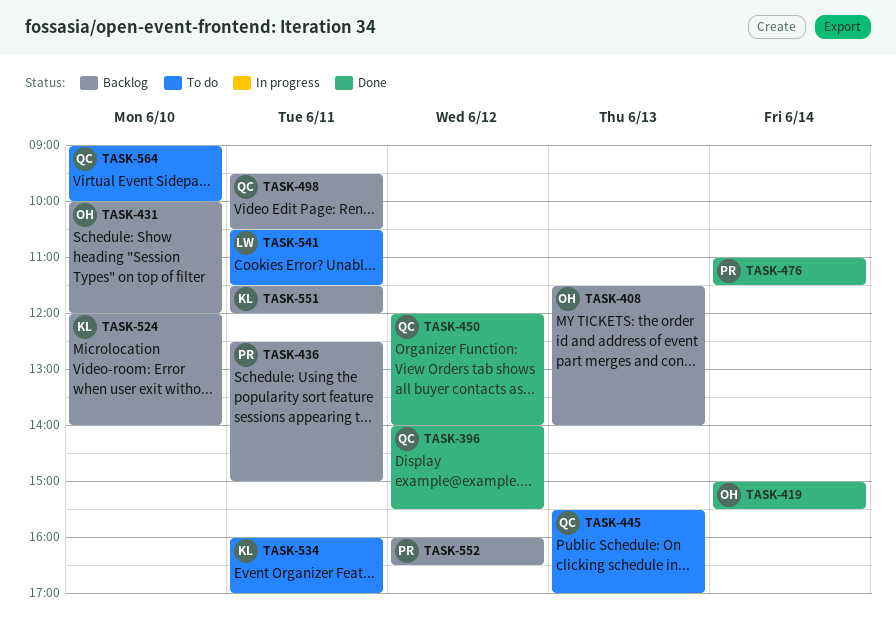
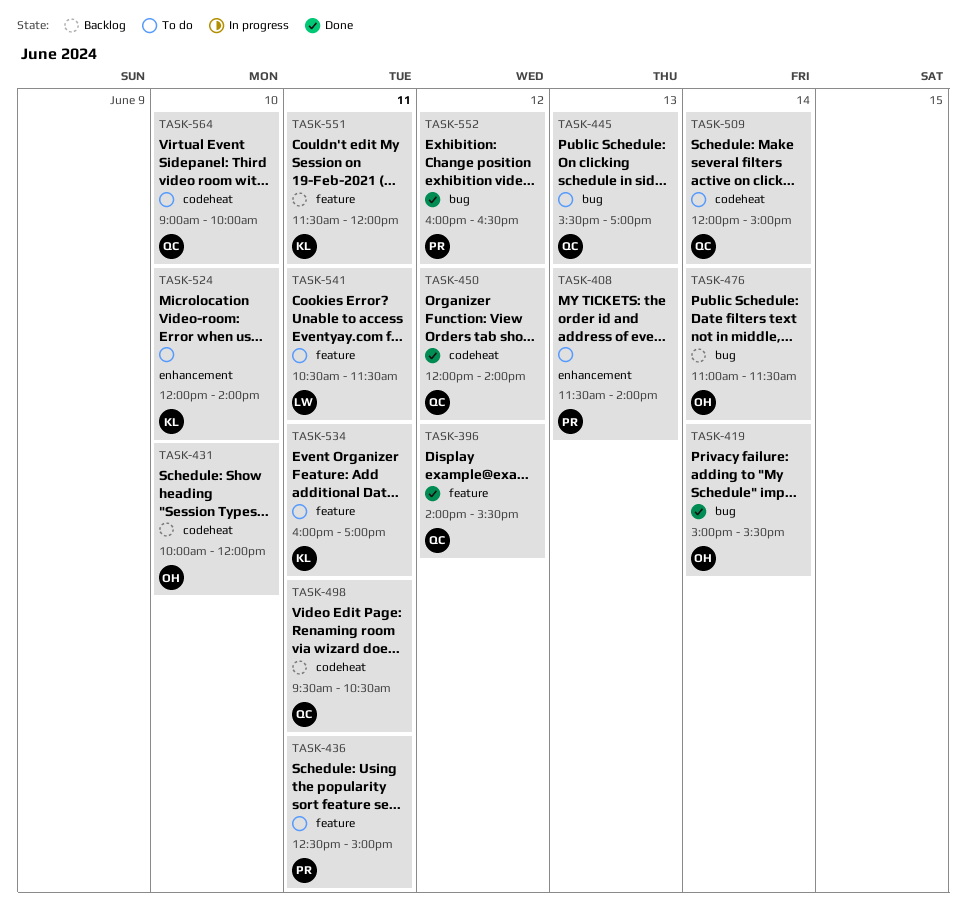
TASK-408, status: Backlog -> To do
TASK-408, owner: OH -> PR
TASK-436, status: Backlog -> To do
TASK-476, status: Done -> Backlog
TASK-476, owner: PR -> OH
TASK-509: none -> present
TASK-524, status: Backlog -> To do
TASK-552, status: Backlog -> Done

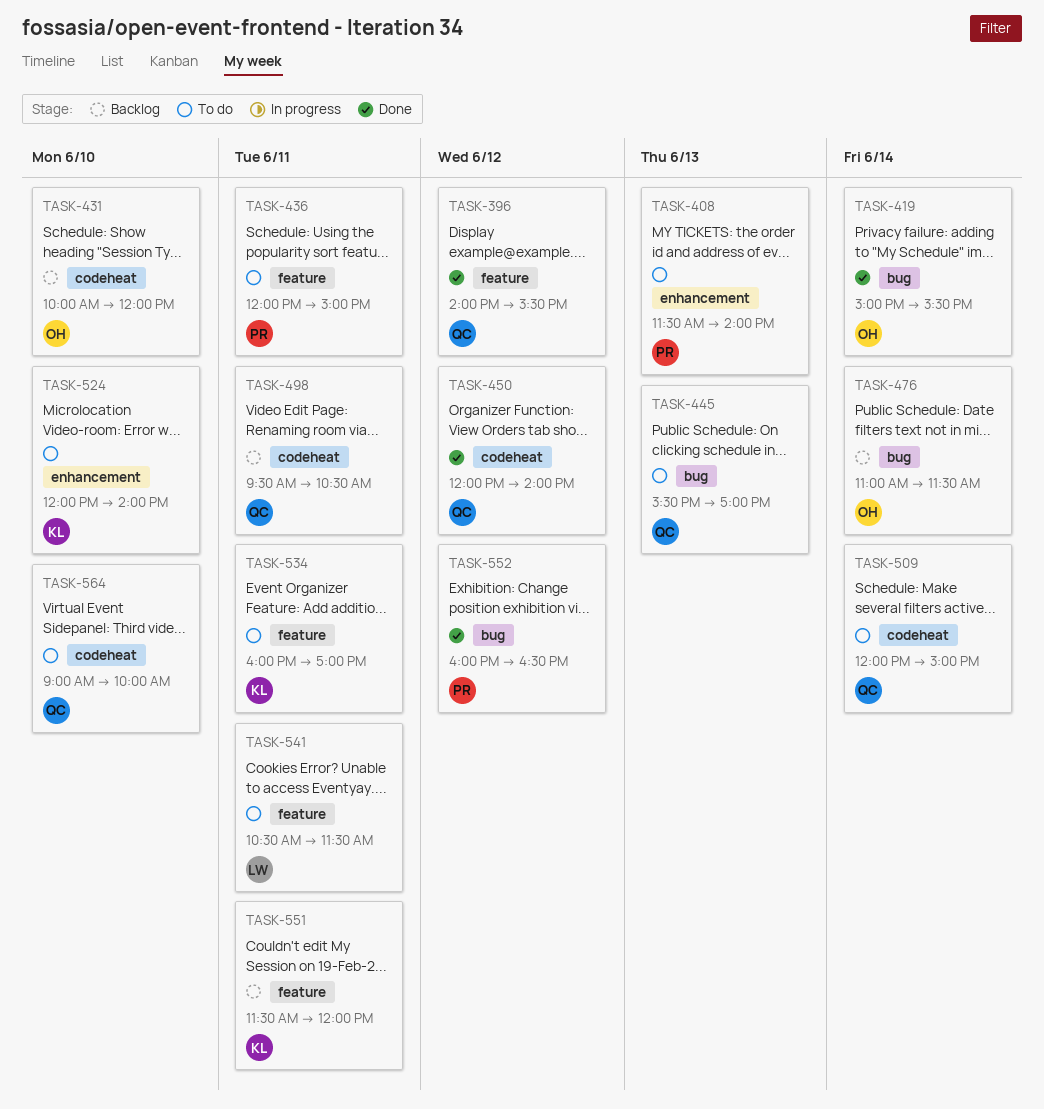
TASK-436, begins: 12:30 -> 12:00

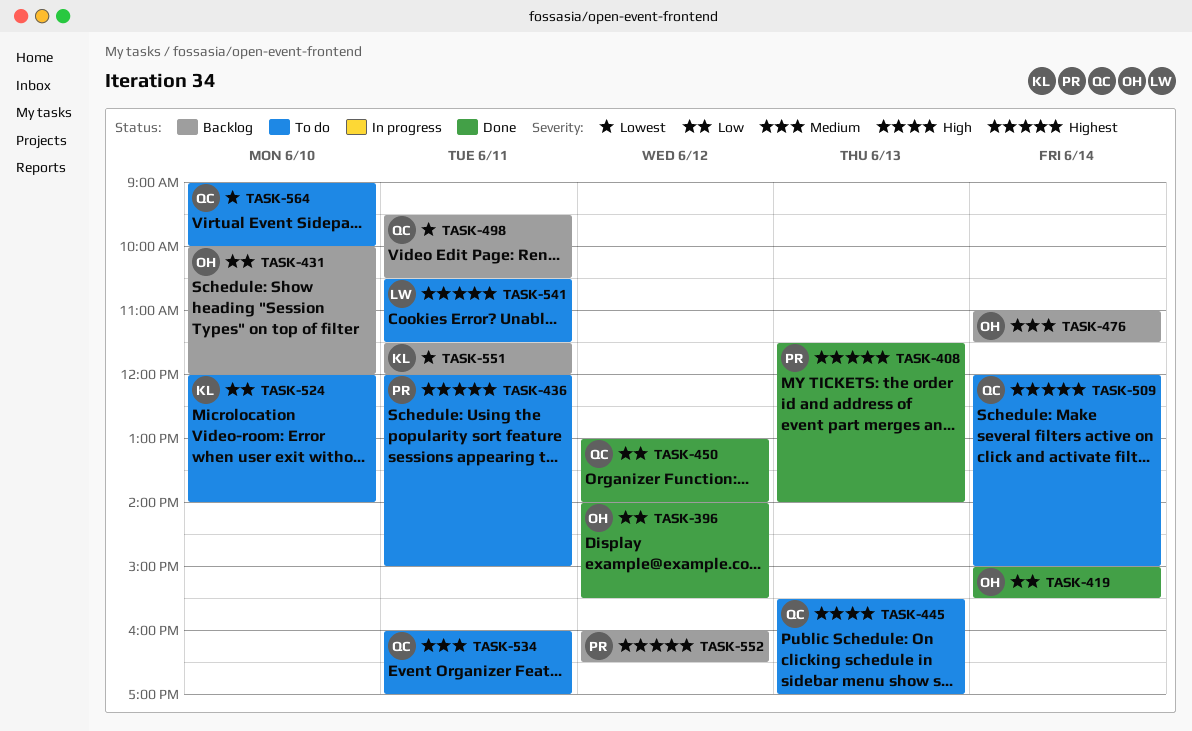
TASK-396, owner: QC -> OH
TASK-408, status: To do -> Done
TASK-450, begins: 12:00 -> 13:00
TASK-534, owner: KL -> QC
TASK-552, status: Done -> Backlog

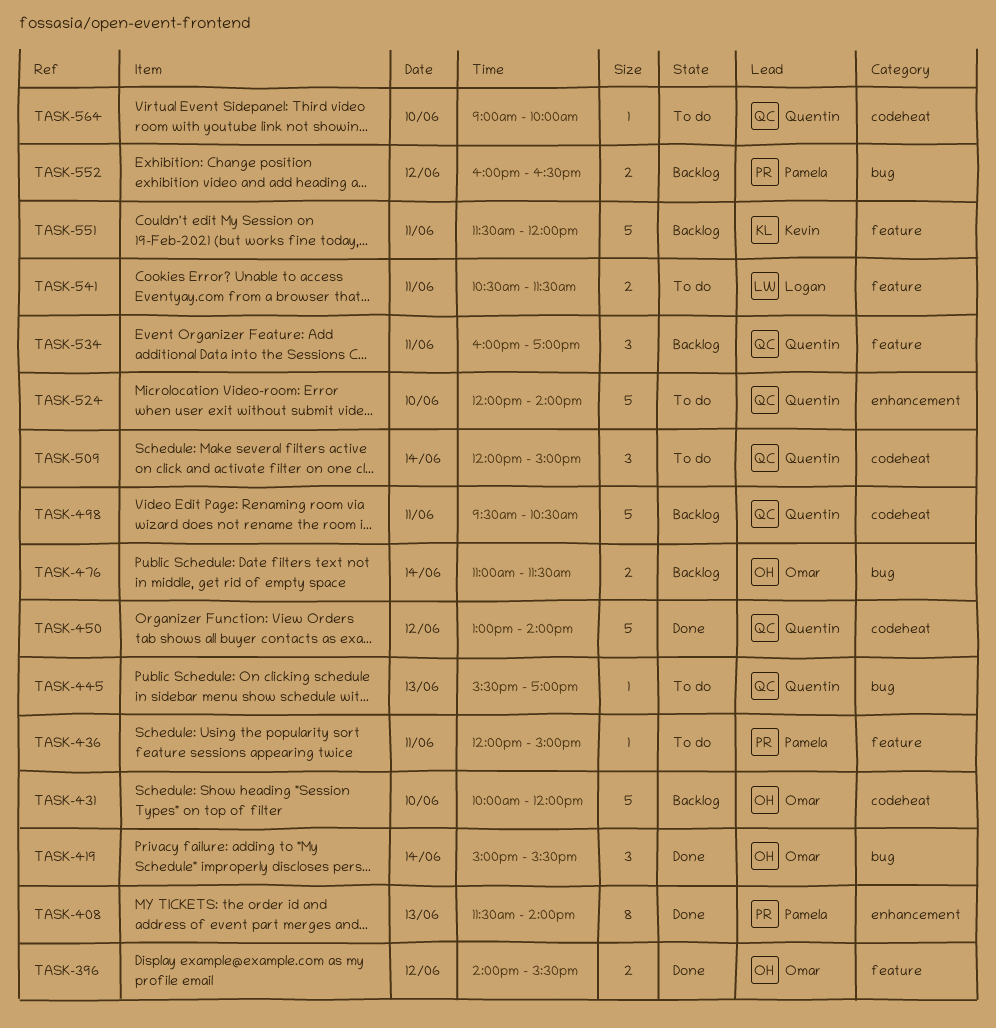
TASK-524, owner: Kevin -> Quentin
TASK-534, status: To do -> Backlog

